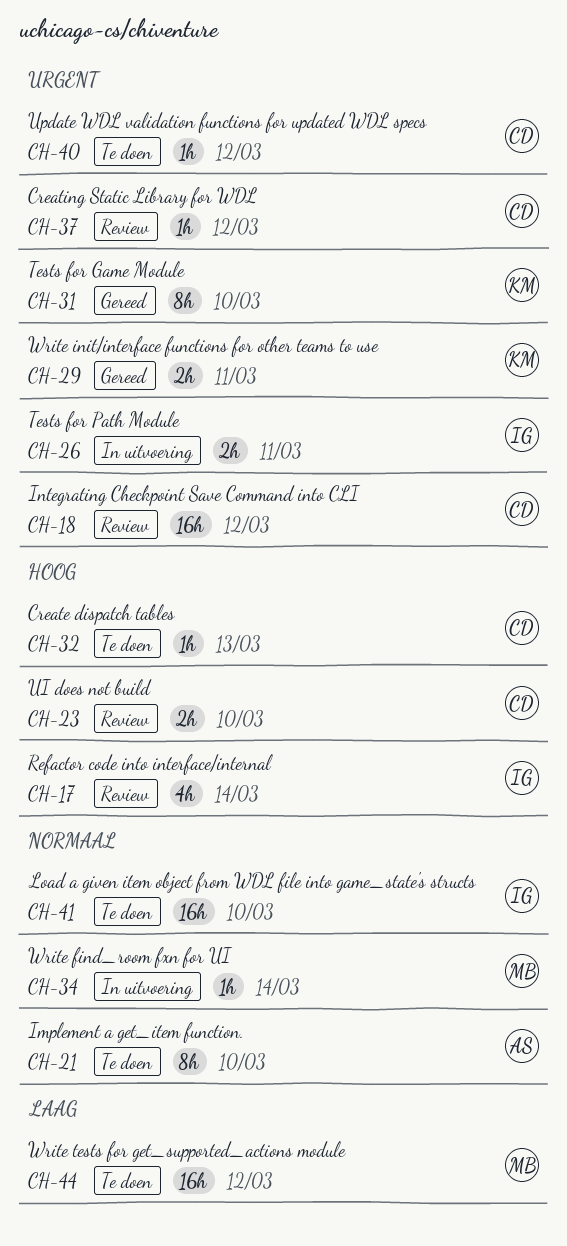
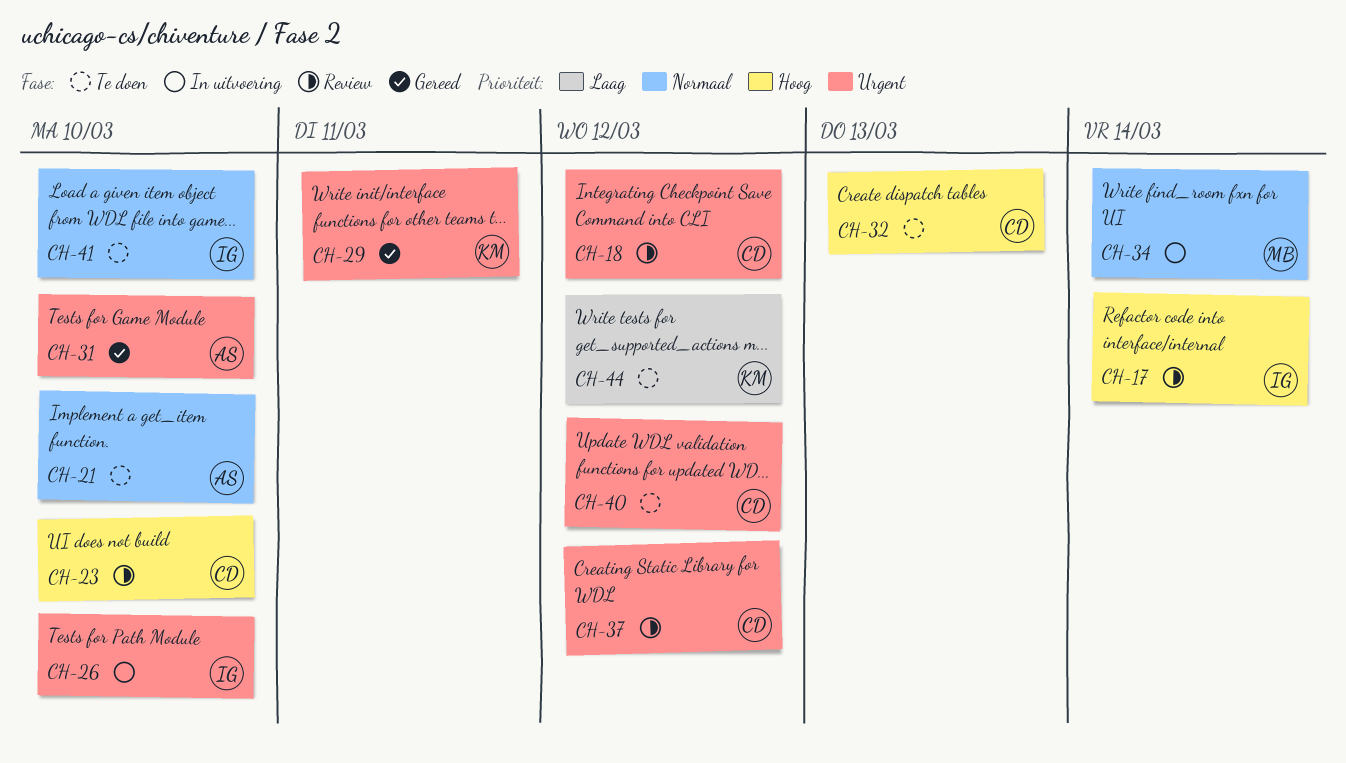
CH-26, due: Mar 11 -> Mar 10
CH-31, owner: KM -> AS
CH-44, owner: MB -> KM

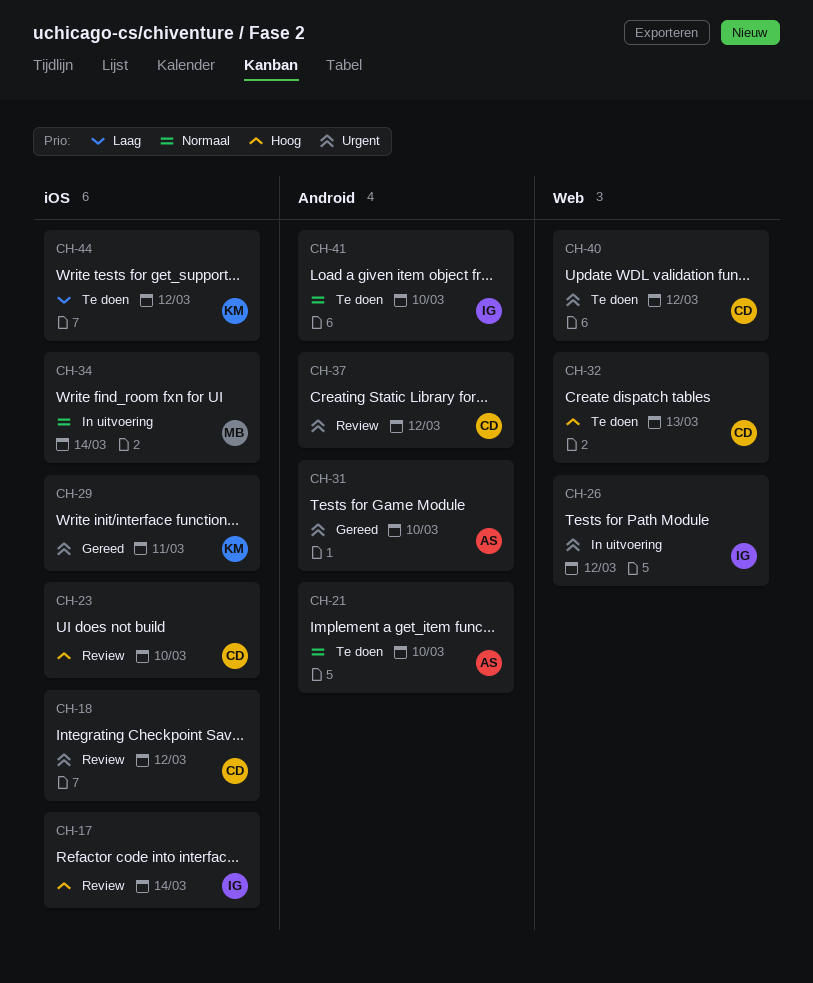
CH-26, due: Mar 10 -> Mar 12

